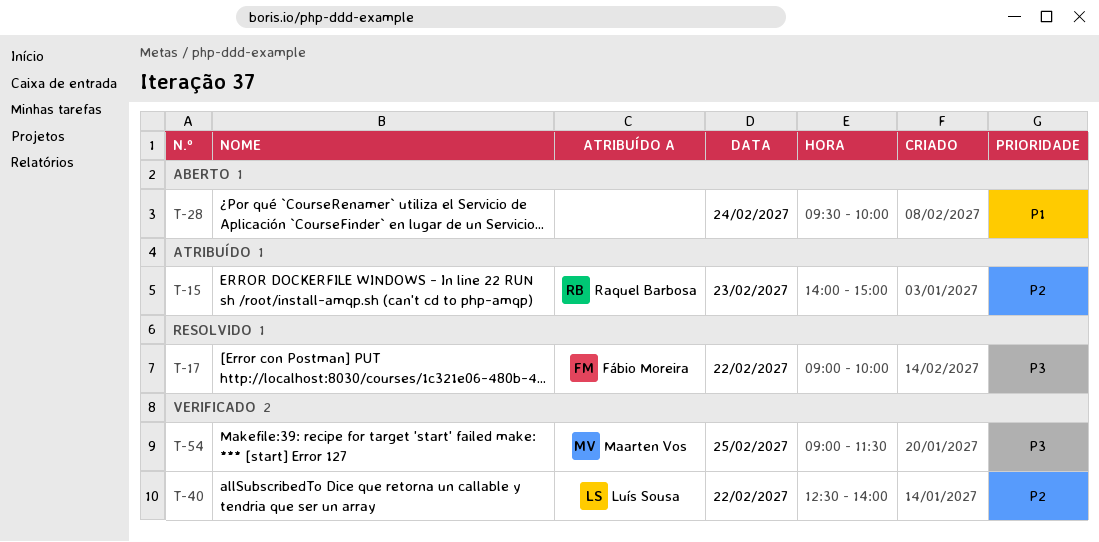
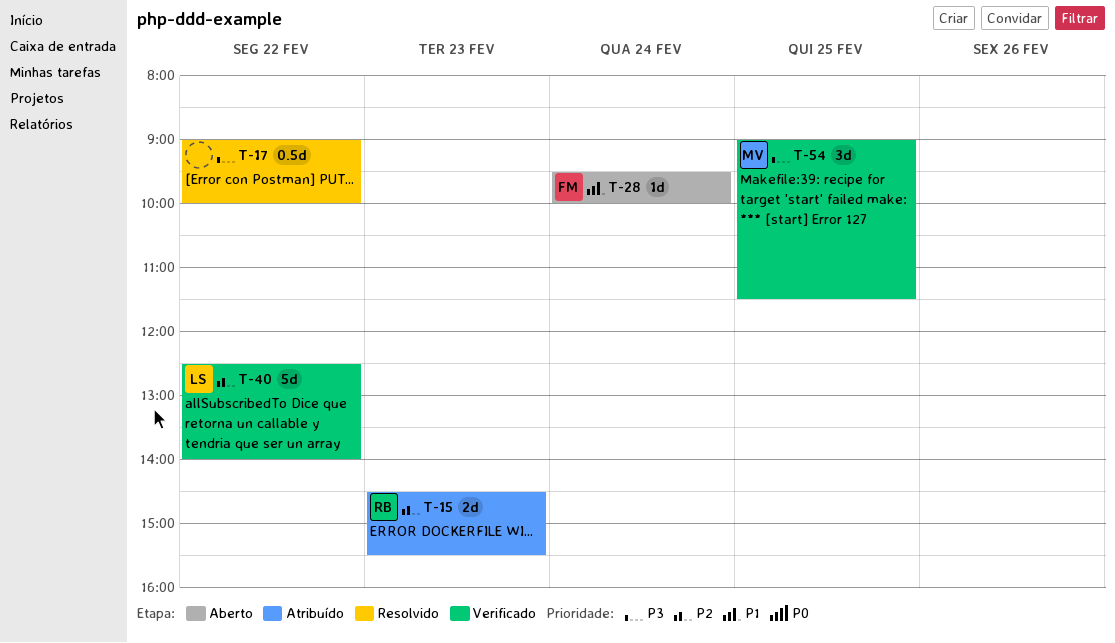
T-15, begins: 14:00 -> 14:30
T-15, ends: 15:00 -> 15:30
T-17, owner: Fábio Moreira -> none
T-28, owner: none -> Fábio Moreira

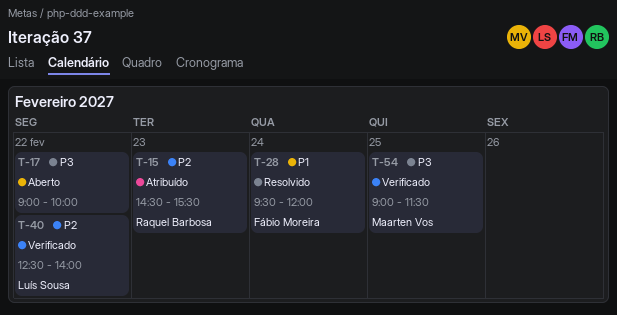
T-17, status: Resolvido -> Aberto
T-28, status: Aberto -> Resolvido
T-28, ends: 10:00 -> 12:00

